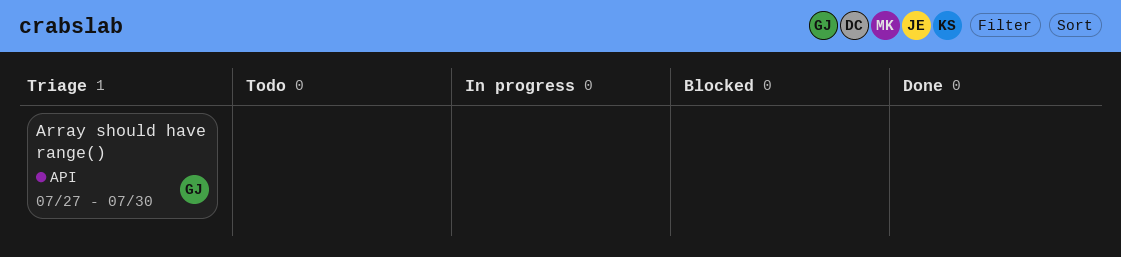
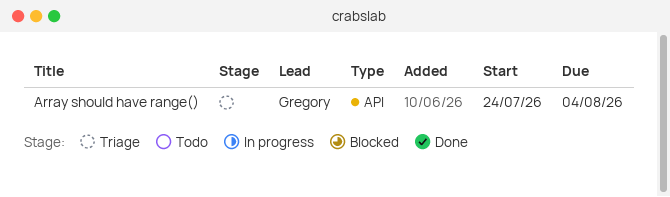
Array should have range(), start: Jul 27 -> Jul 24
Array should have range(), due: Jul 30 -> Aug 4

